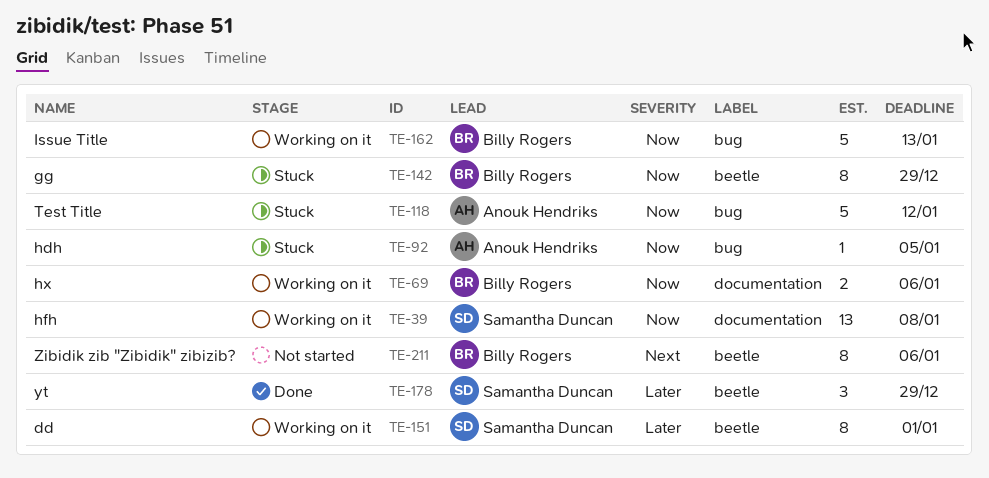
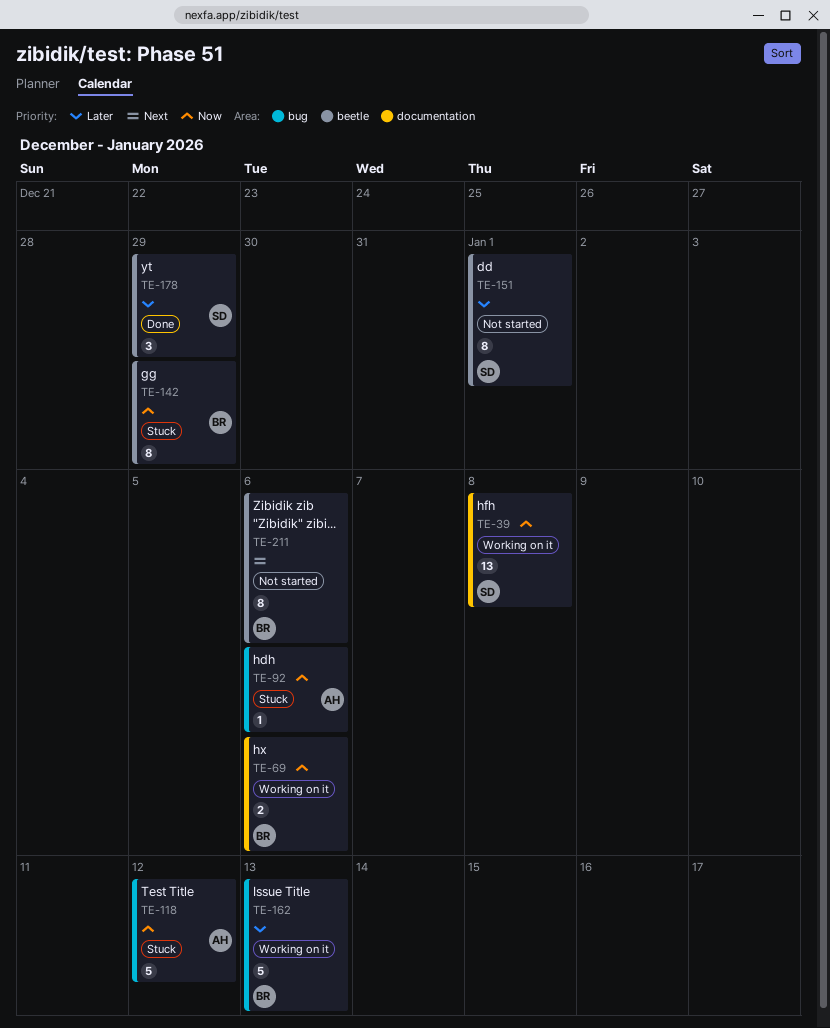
TE-92, due: Jan 5 -> Jan 6
TE-151, status: Working on it -> Not started
TE-162, priority: Now -> Later

